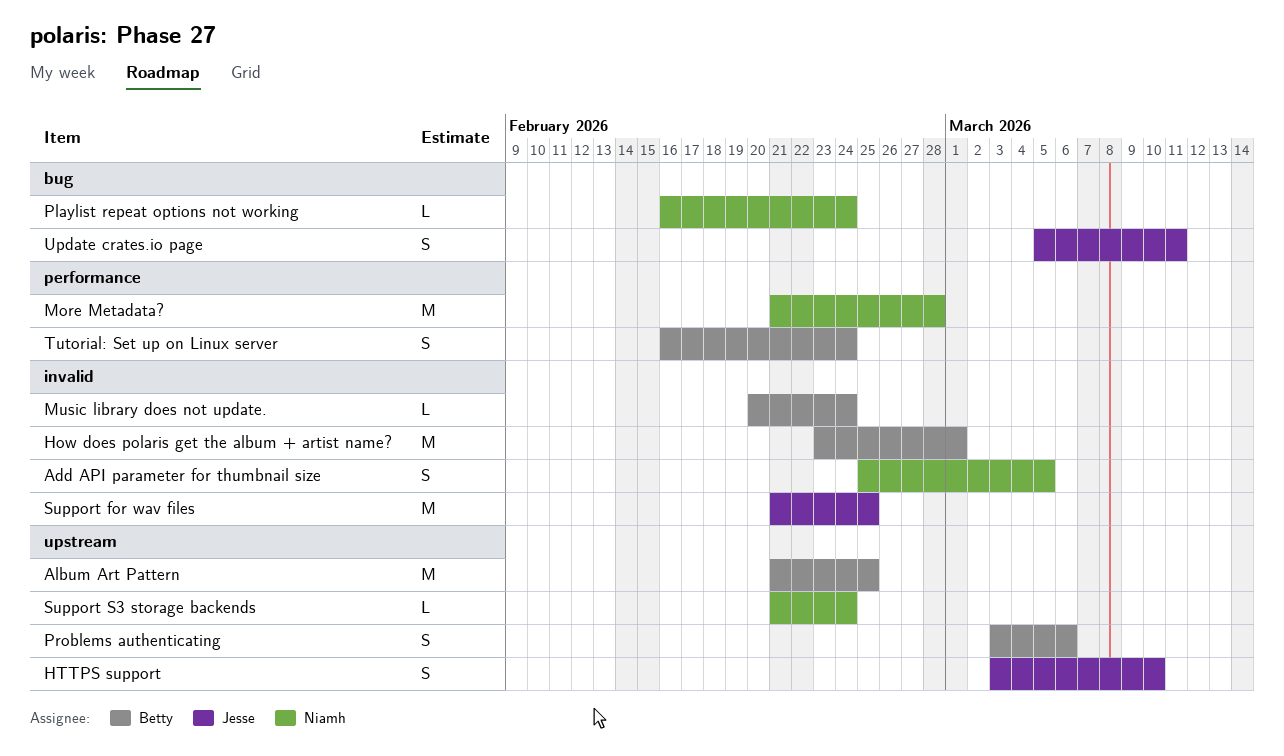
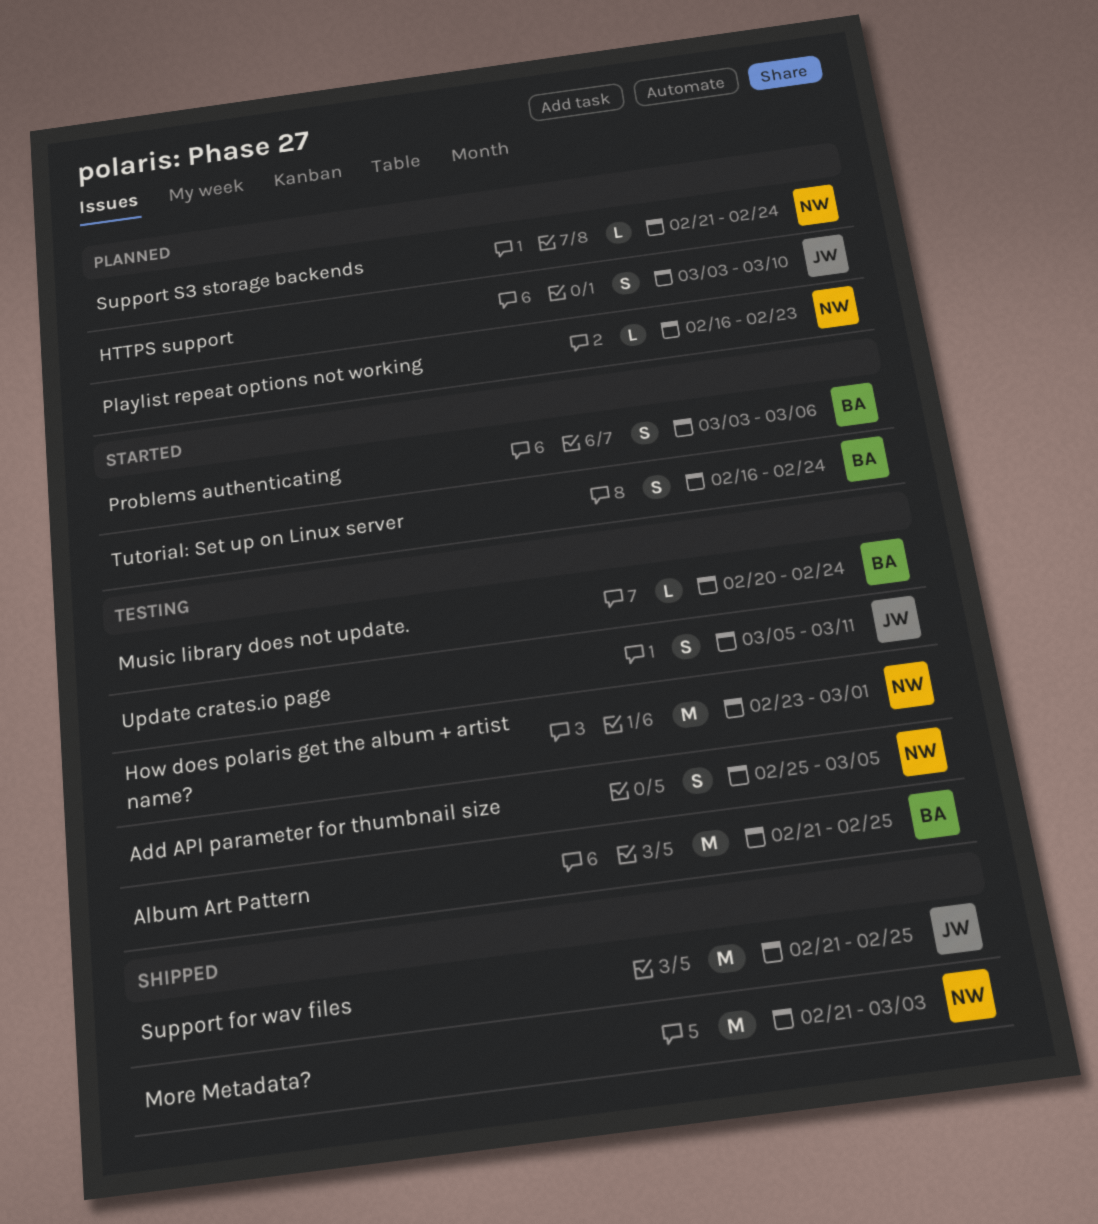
How does polaris get the album + artist name?, owner: Betty -> Niamh
More Metadata?, due: Feb 28 -> Mar 3
Playlist repeat options not working, due: Feb 24 -> Feb 23

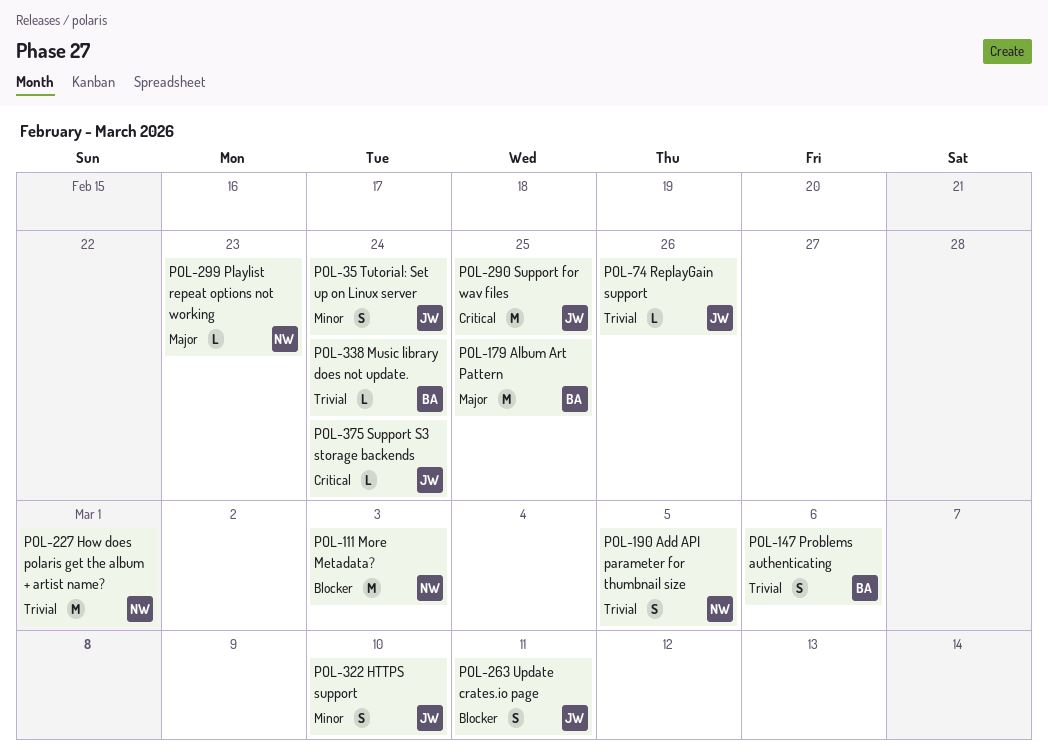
ReplayGain support: none -> present
Support S3 storage backends, owner: NW -> JW
Tutorial: Set up on Linux server, owner: BA -> JW

